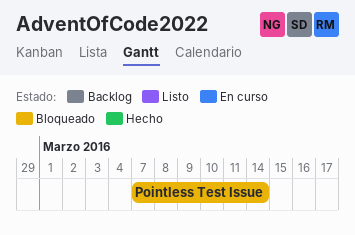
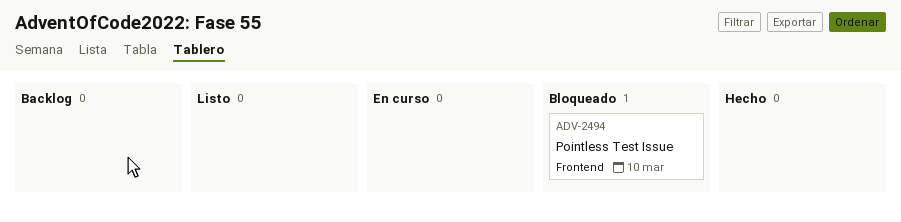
Pointless Test Issue, due: Mar 14 -> Mar 10

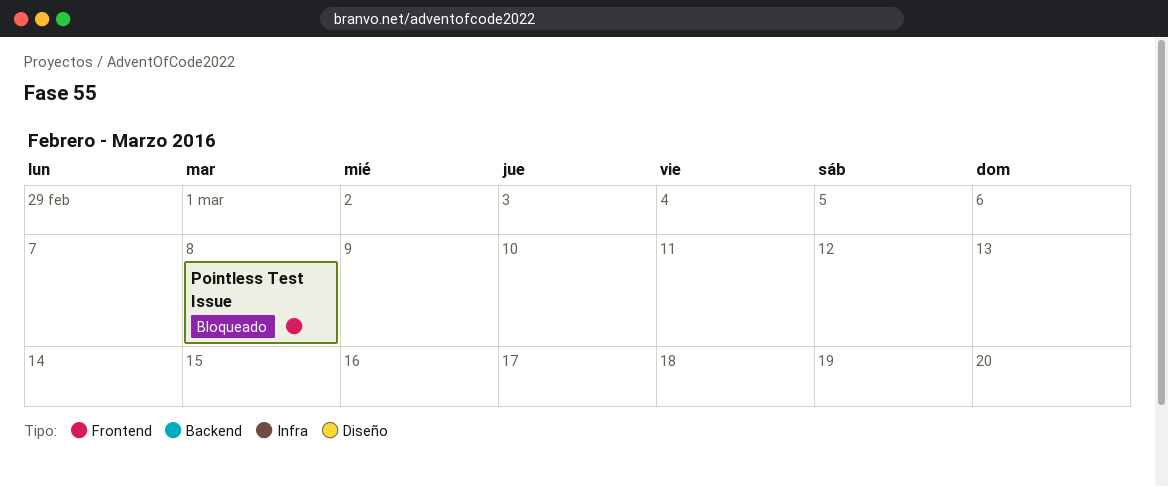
Pointless Test Issue, due: Mar 10 -> Mar 8

